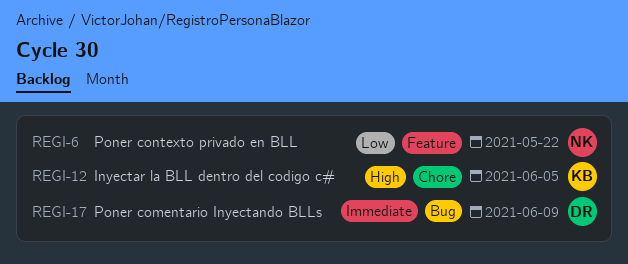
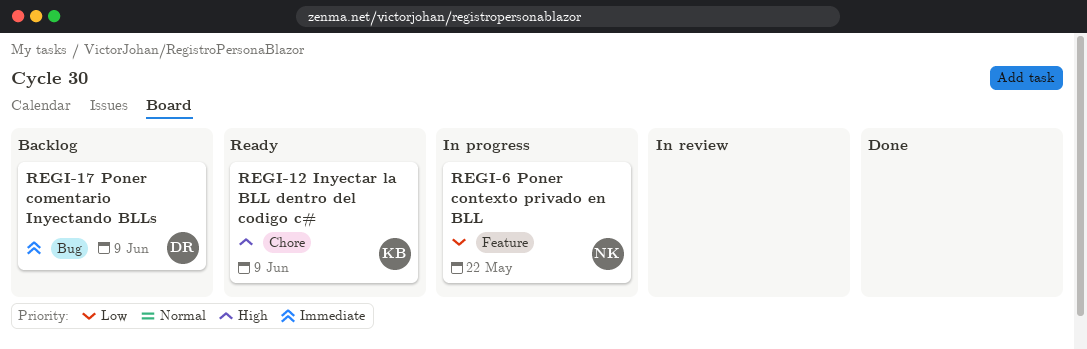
REGI-12, due: Jun 5 -> Jun 9

